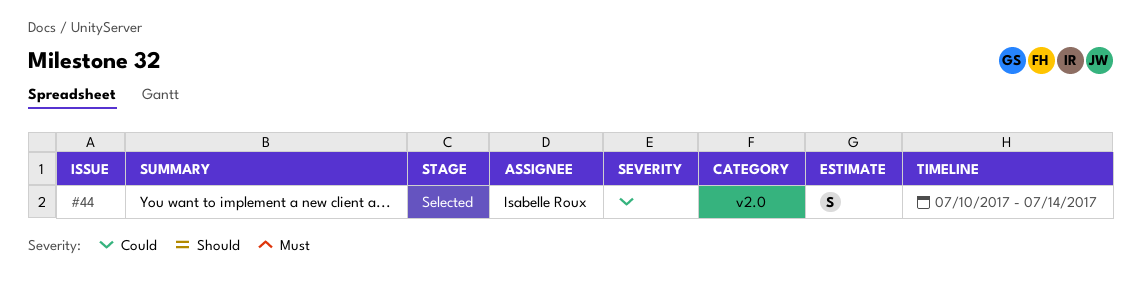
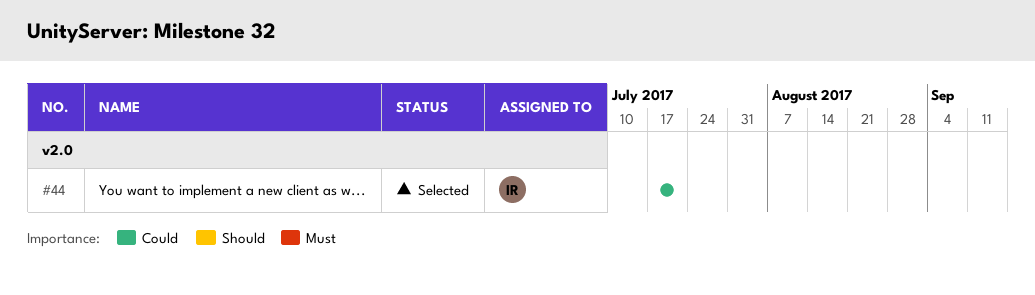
#44, start: Jul 10 -> Jul 17
#44, due: Jul 14 -> Jul 21

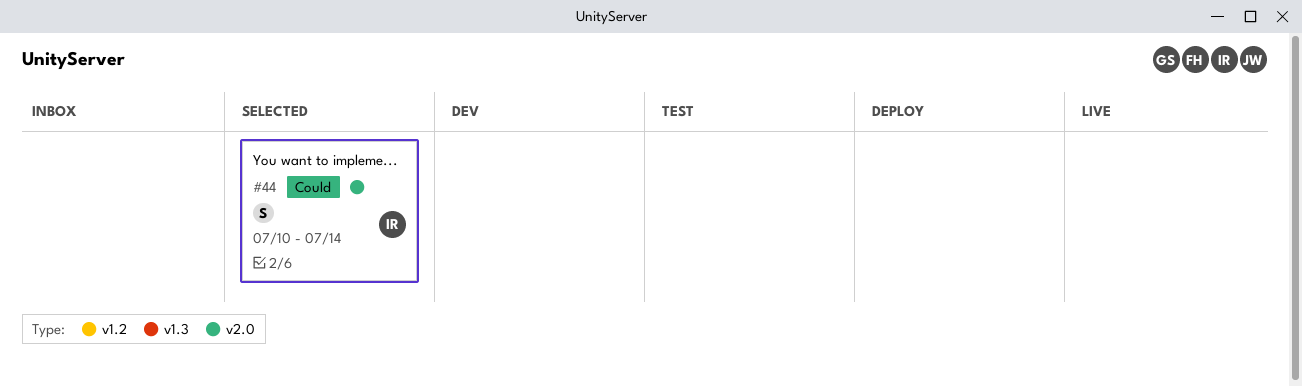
#44, start: Jul 17 -> Jul 10
#44, due: Jul 21 -> Jul 14

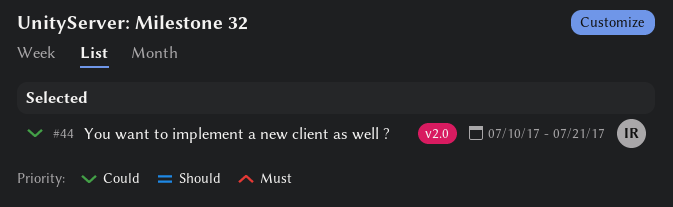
#44, due: Jul 14 -> Jul 21

